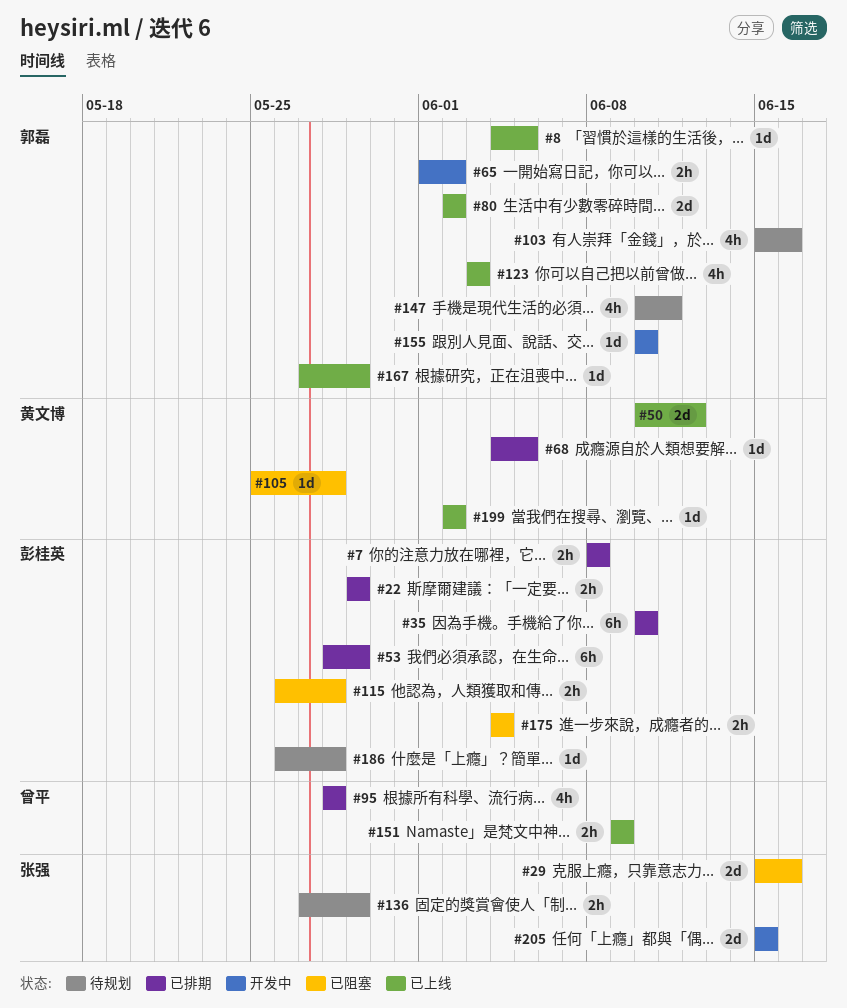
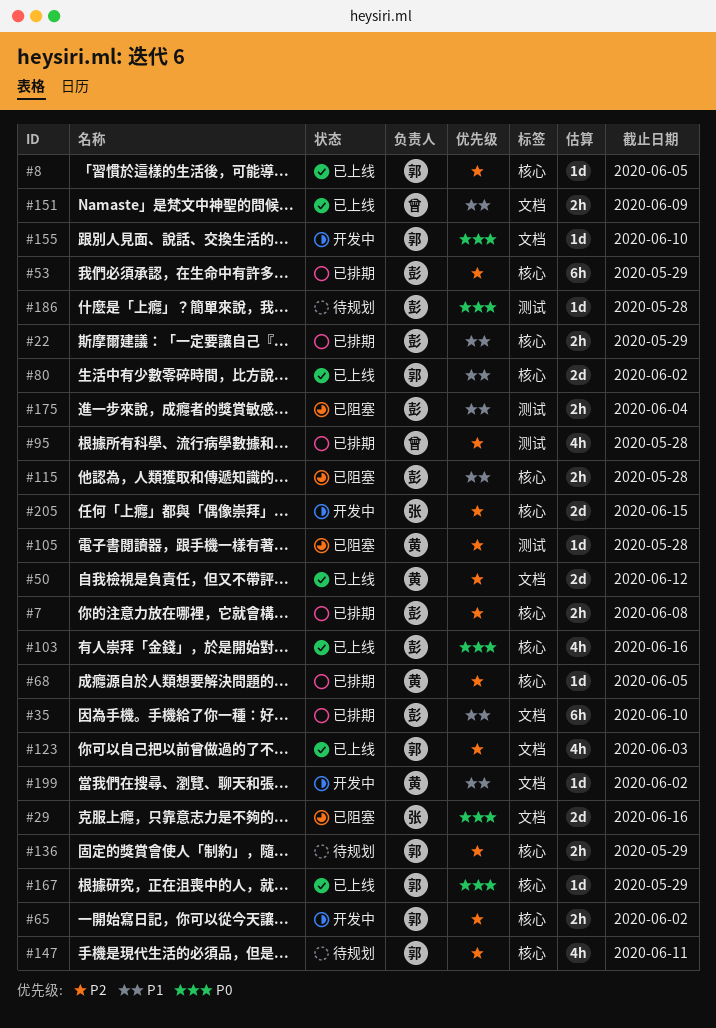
#103, status: 待规划 -> 已上线
#103, owner: 郭磊 -> 彭桂英
#136, owner: 张强 -> 郭磊
#199, status: 已上线 -> 开发中

